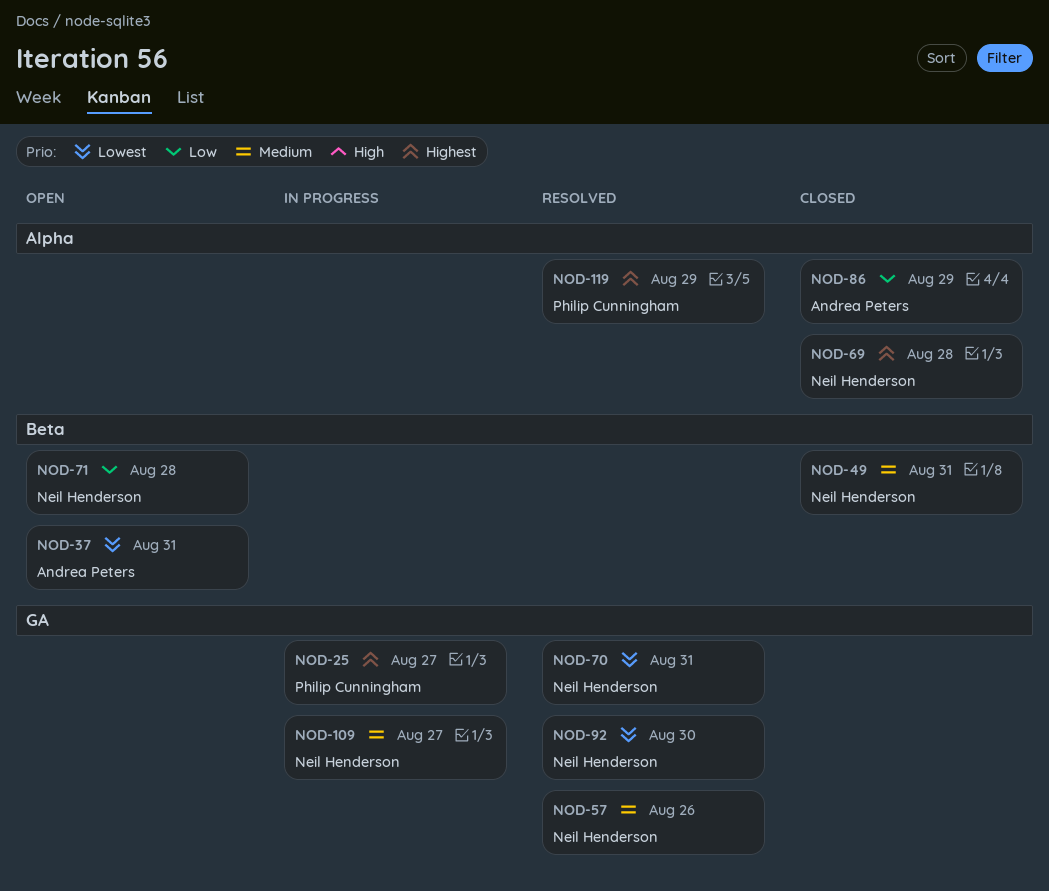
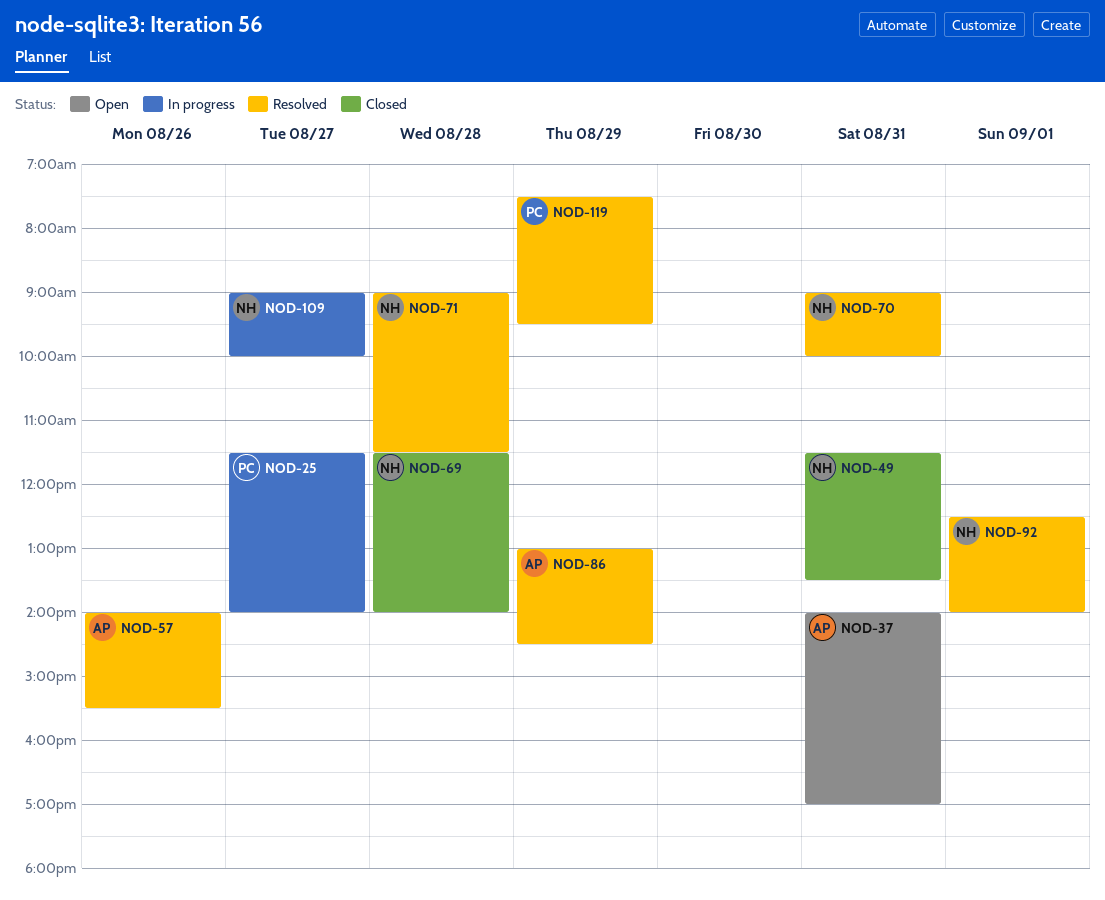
NOD-57, owner: Neil Henderson -> Andrea Peters
NOD-71, status: Open -> Resolved
NOD-86, status: Closed -> Resolved
NOD-92, day: Aug 30 -> Sep 1

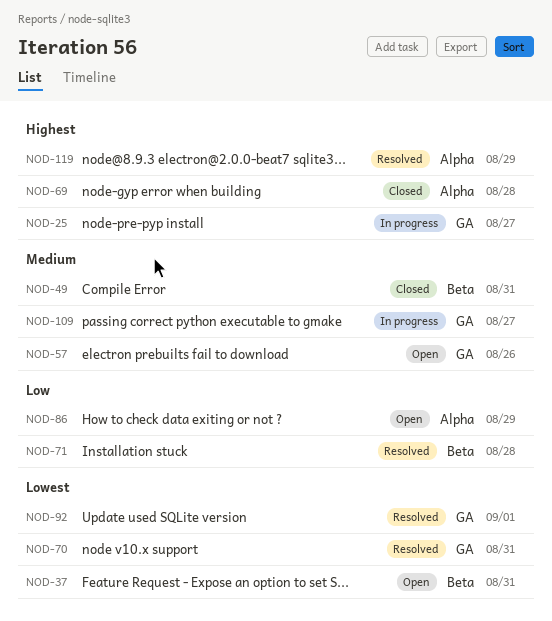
NOD-57, status: Resolved -> Open
NOD-86, status: Resolved -> Open

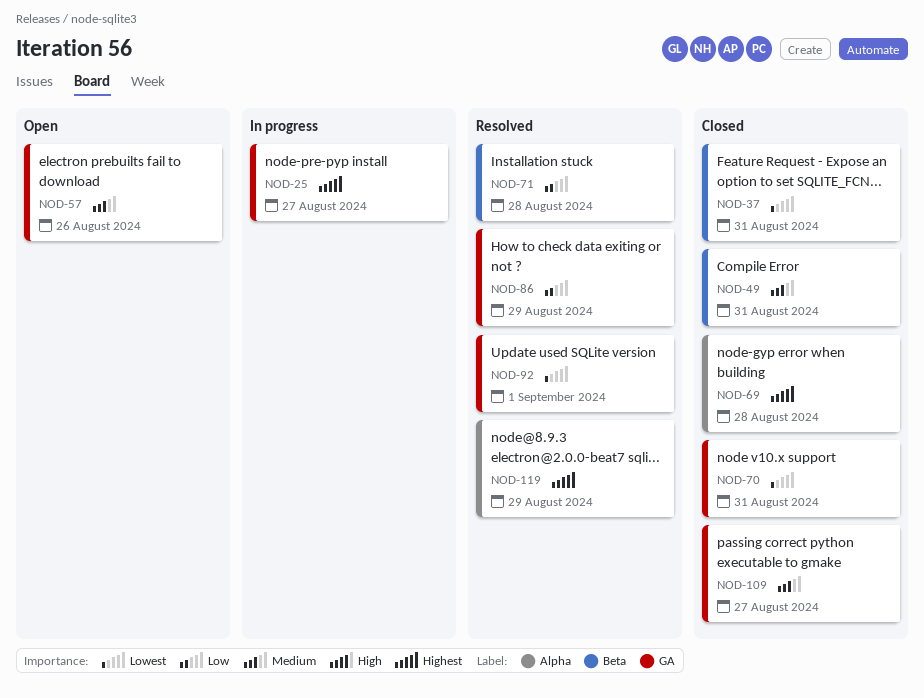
NOD-37, status: Open -> Closed
NOD-70, status: Resolved -> Closed
NOD-86, status: Open -> Resolved
NOD-86, label: Alpha -> GA
NOD-109, status: In progress -> Closed

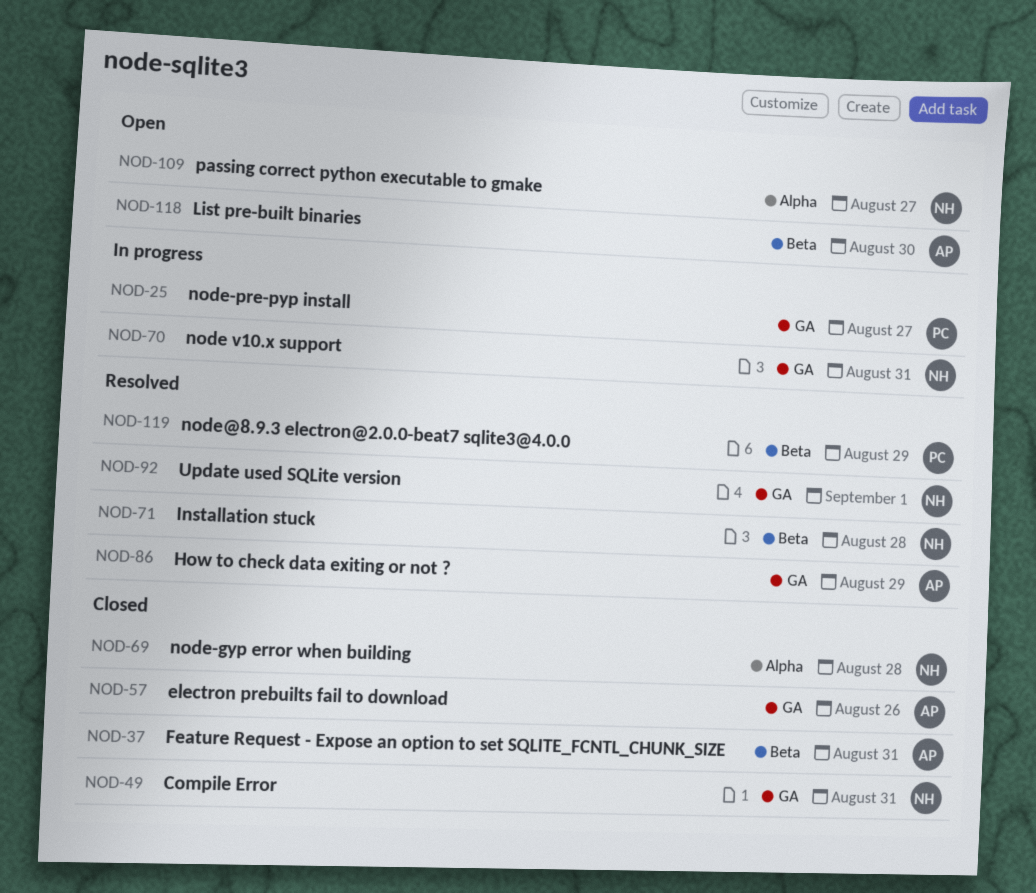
NOD-49, label: Beta -> GA
NOD-57, status: Open -> Closed
NOD-70, status: Closed -> In progress
NOD-109, status: Closed -> Open
NOD-109, label: GA -> Alpha
NOD-118: none -> present
NOD-119, label: Alpha -> Beta

